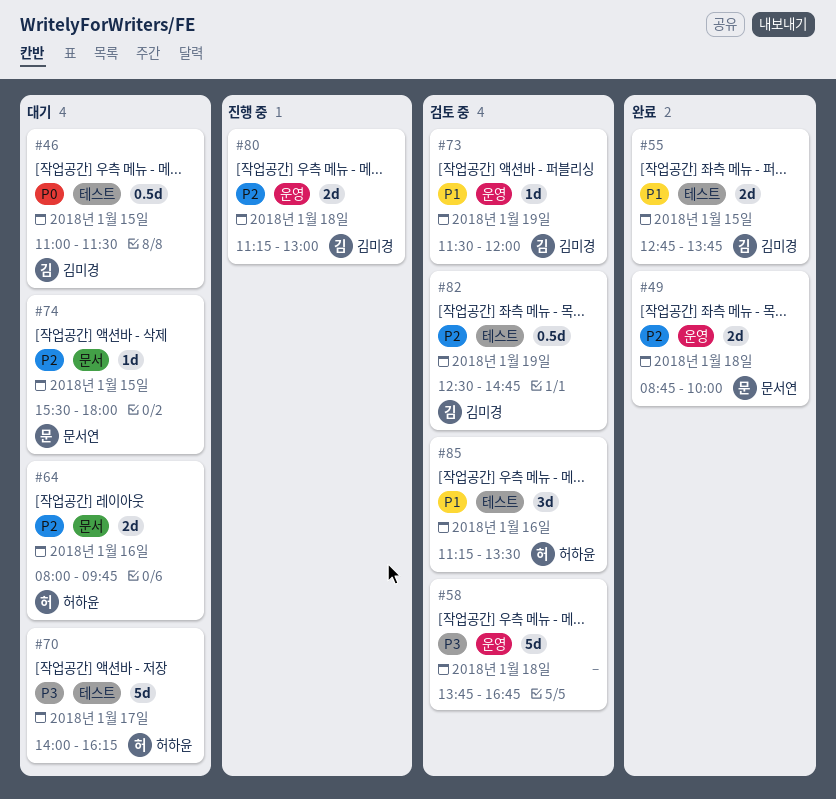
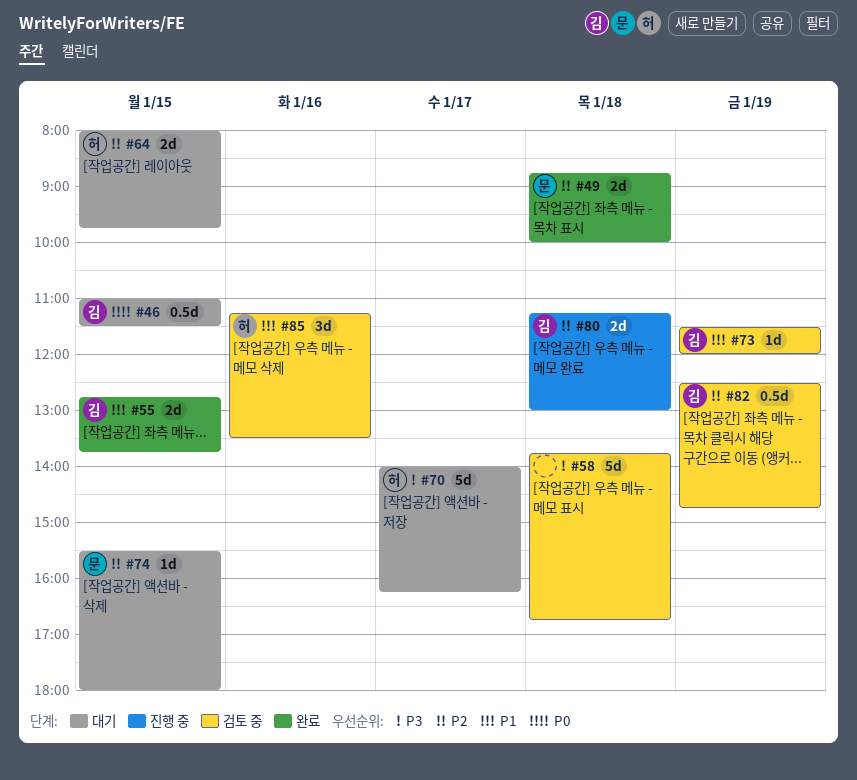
#64, day: Jan 16 -> Jan 15

